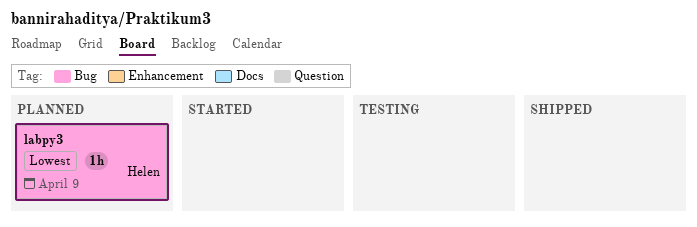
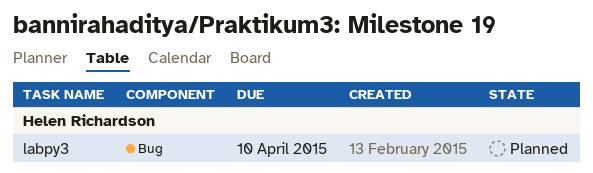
labpy3, due: Apr 9 -> Apr 10

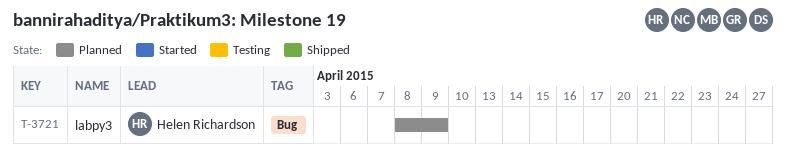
labpy3, due: Apr 10 -> Apr 9

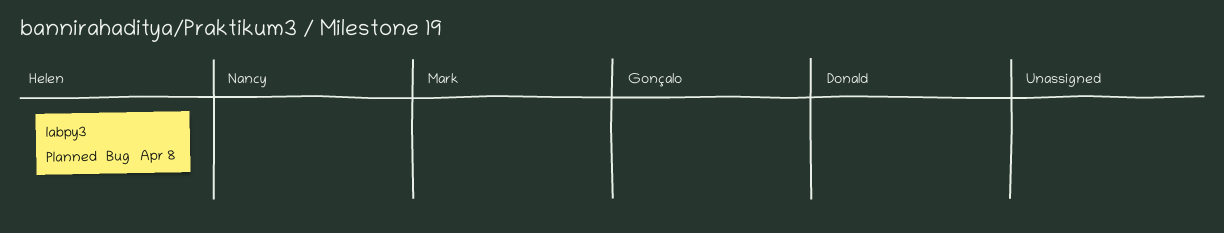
labpy3, due: Apr 9 -> Apr 8

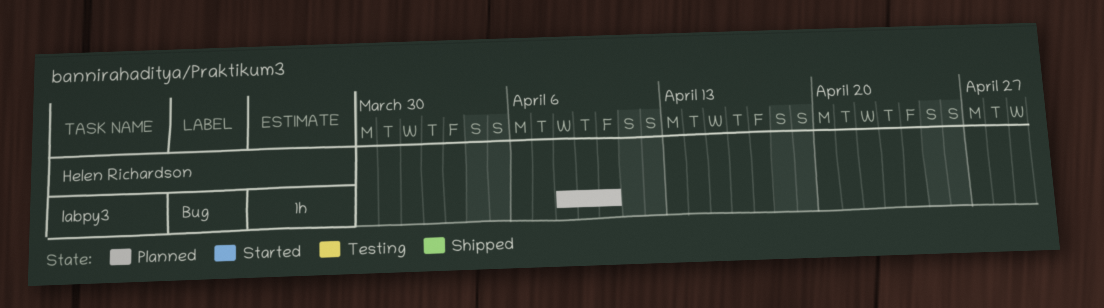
labpy3, due: Apr 8 -> Apr 10

